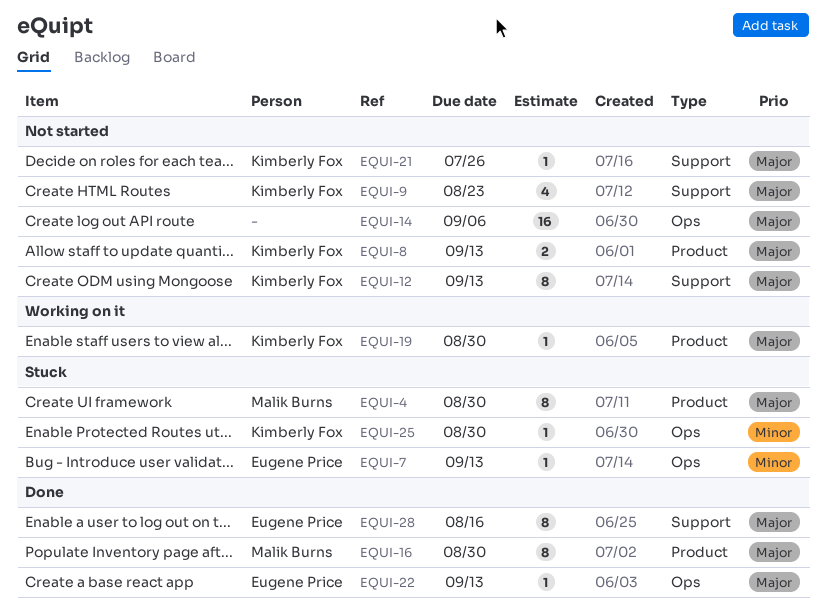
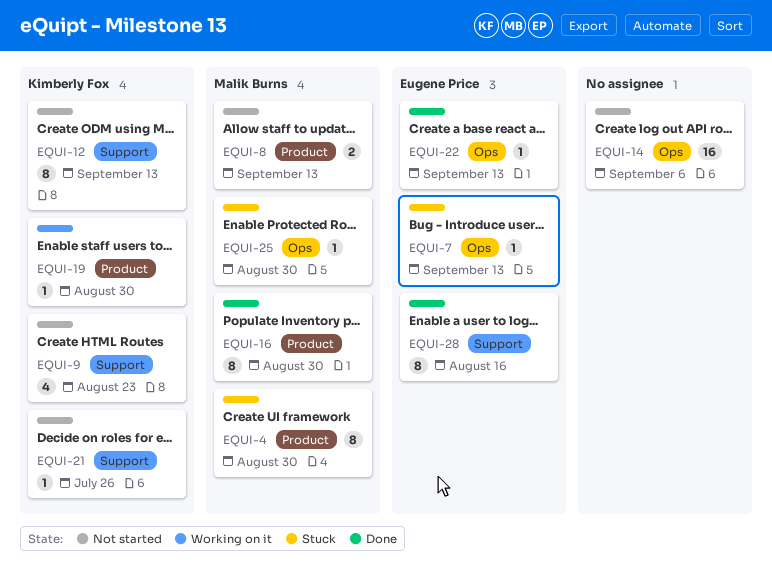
EQUI-8, owner: Kimberly Fox -> Malik Burns
EQUI-25, owner: Kimberly Fox -> Malik Burns

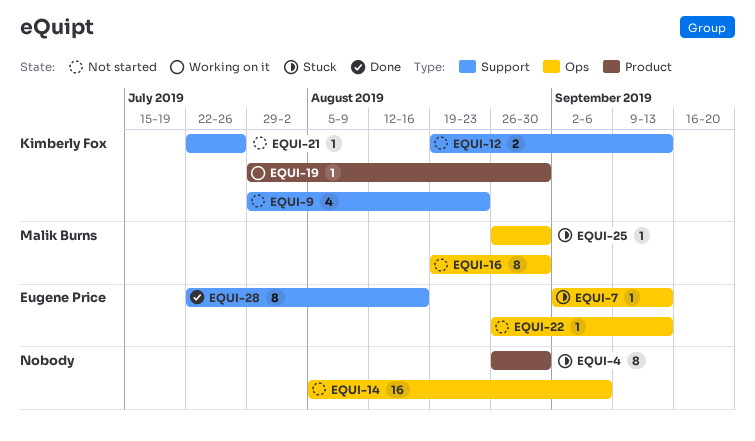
EQUI-4, owner: Malik Burns -> none
EQUI-8: present -> none
EQUI-12, estimate: 8 -> 2
EQUI-16, status: Done -> Not started
EQUI-16, label: Product -> Ops
EQUI-22, status: Done -> Not started

